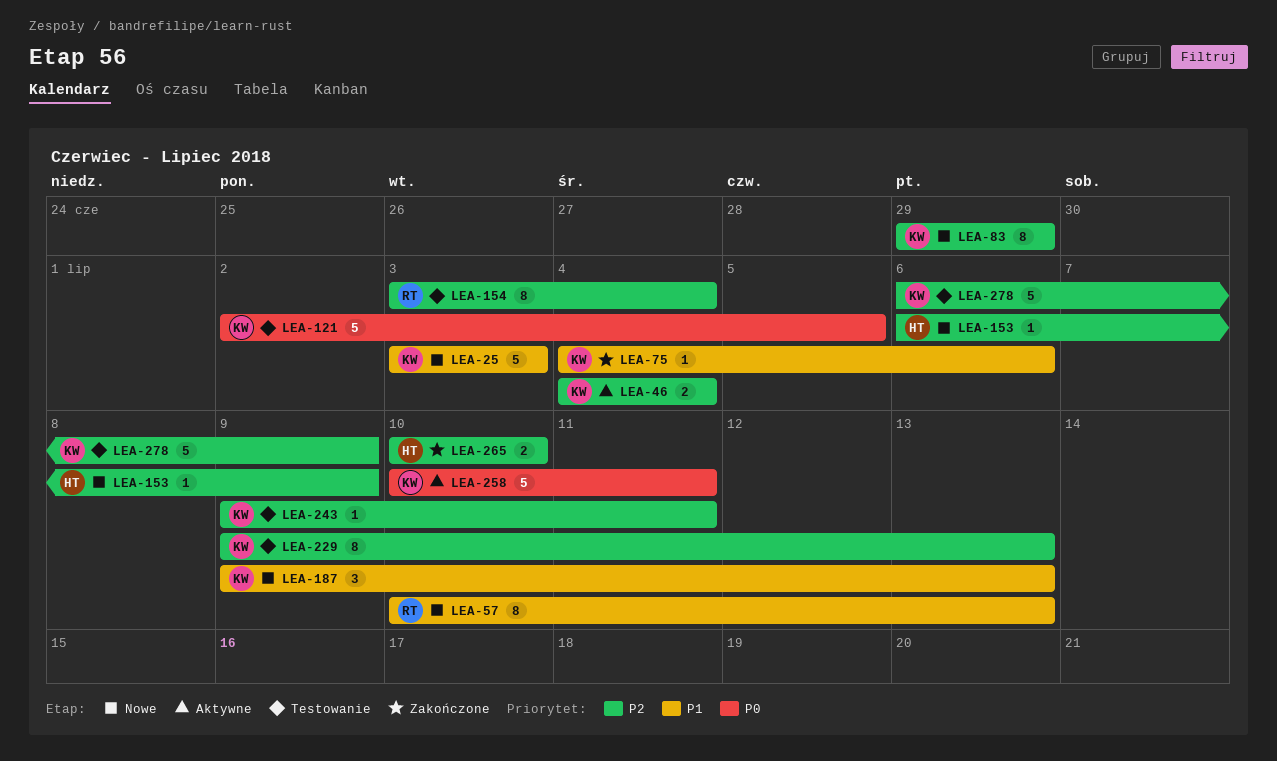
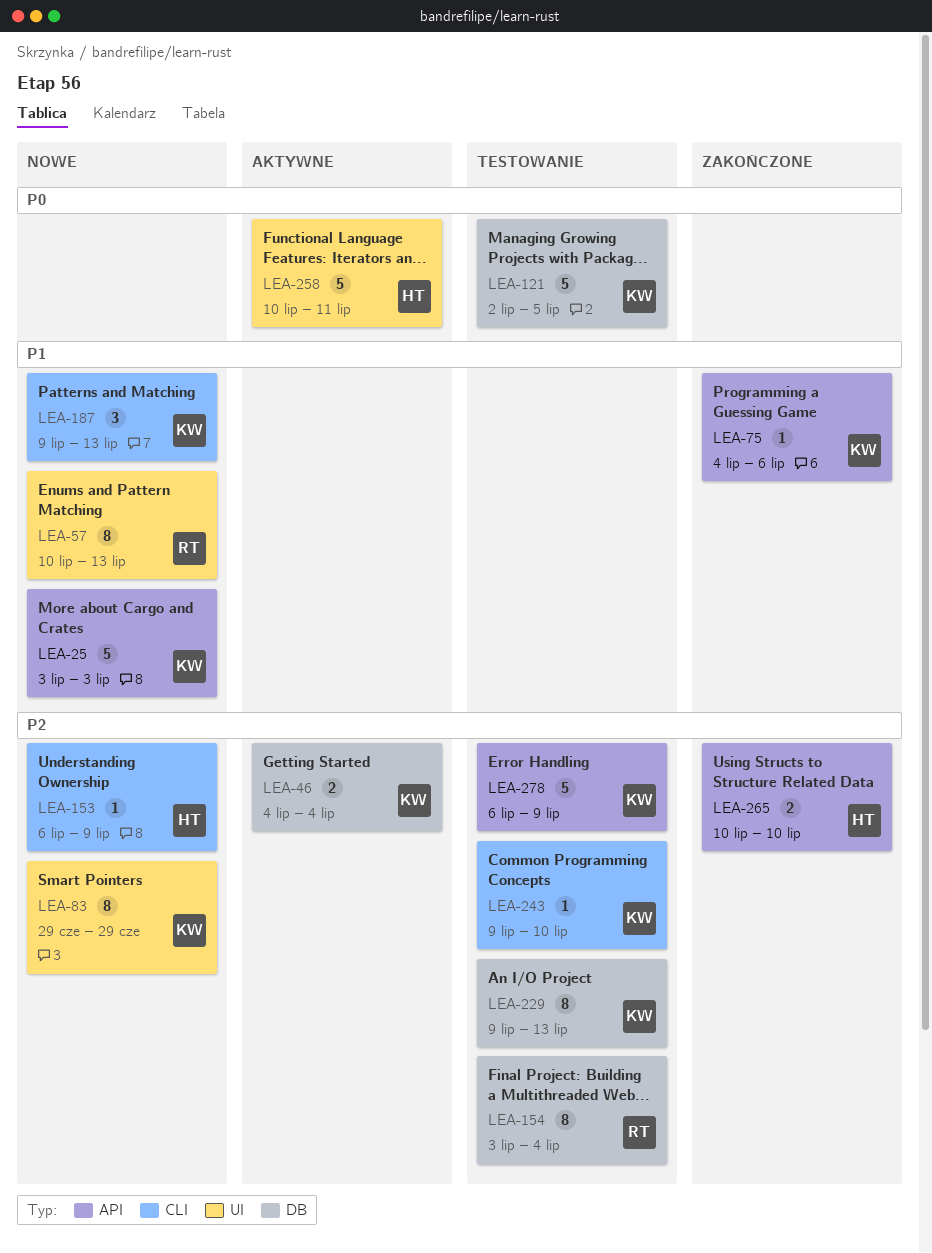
LEA-243, due: Jul 11 -> Jul 10
LEA-258, owner: KW -> HT

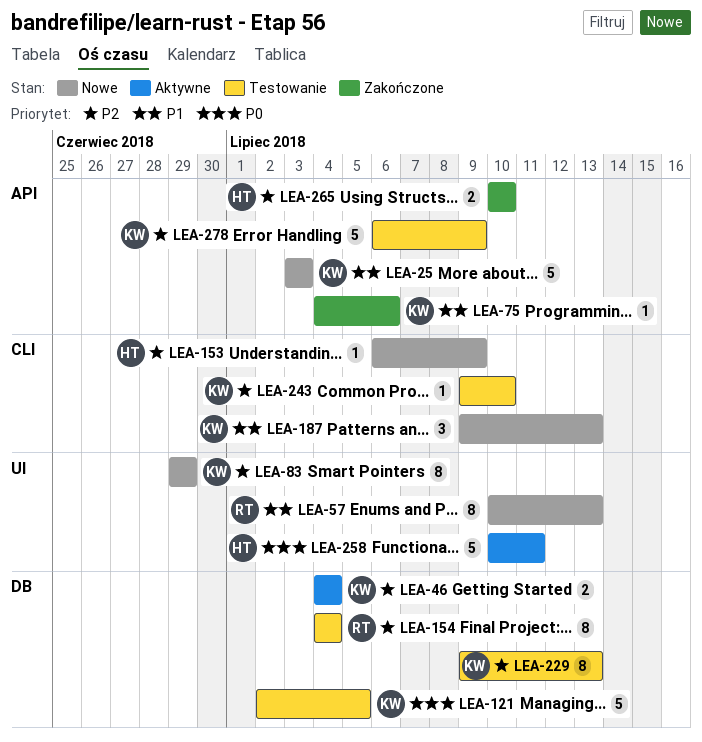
LEA-154, start: Jul 3 -> Jul 4

